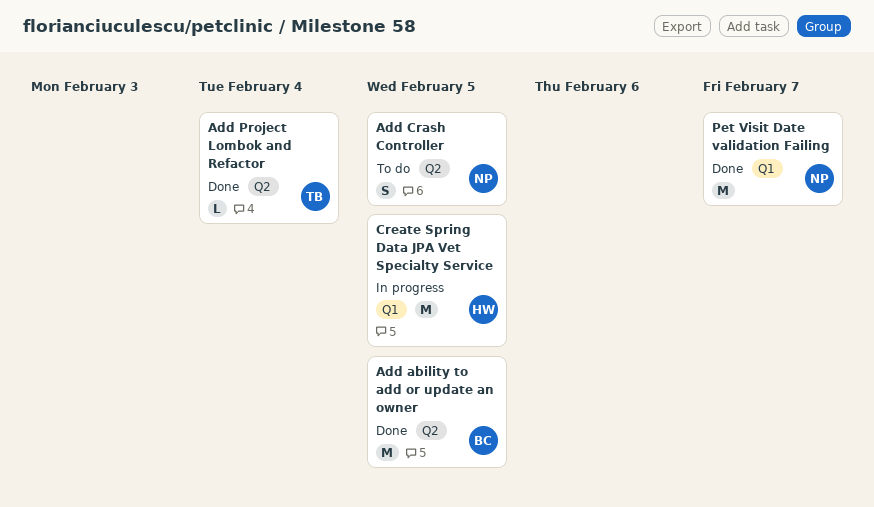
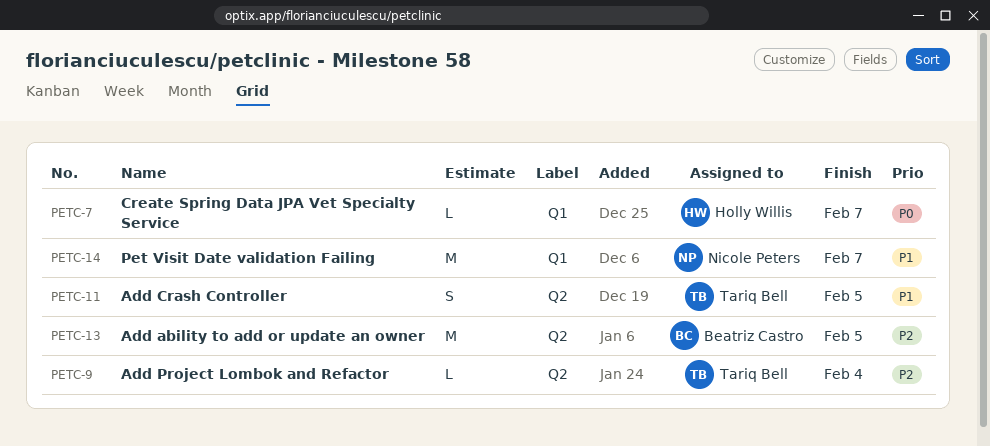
Add Crash Controller, owner: Nicole Peters -> Tariq Bell
Create Spring Data JPA Vet Specialty Service, estimate: M -> L
Create Spring Data JPA Vet Specialty Service, due: Feb 5 -> Feb 7

